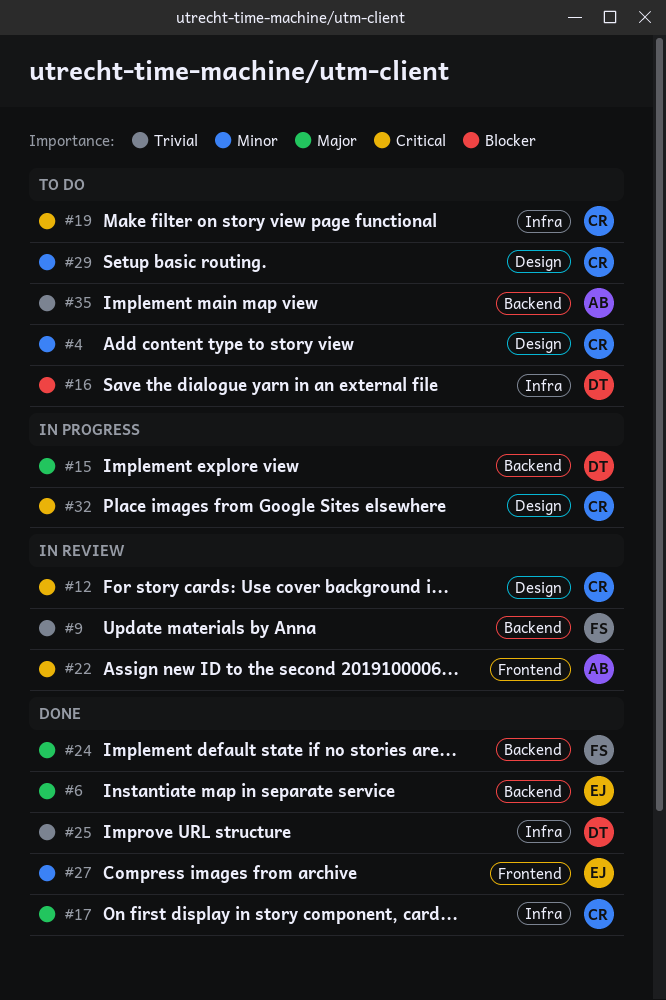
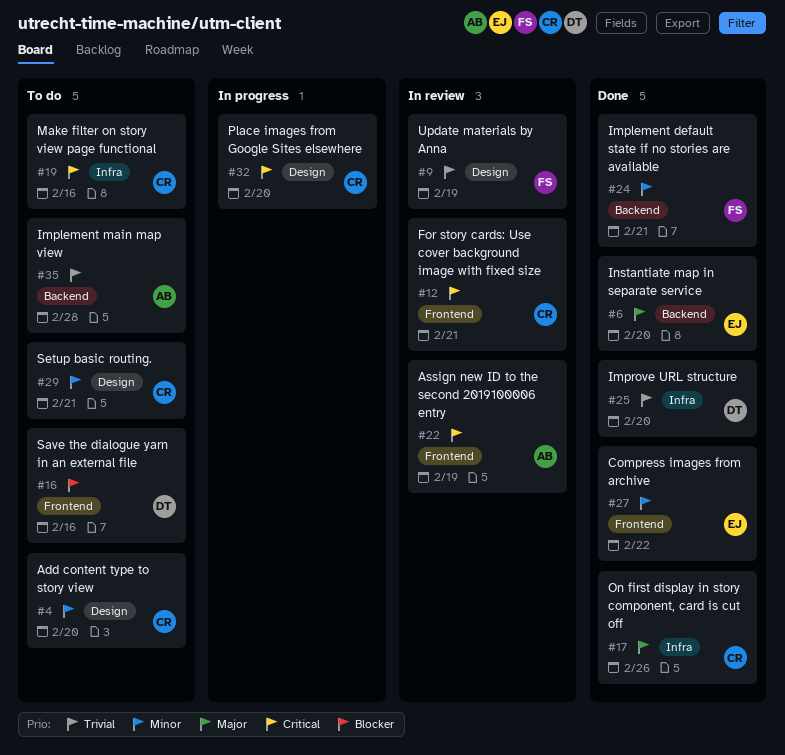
#9, label: Backend -> Design
#12, label: Design -> Frontend
#15: present -> none
#16, label: Infra -> Frontend
#24, priority: Major -> Minor

